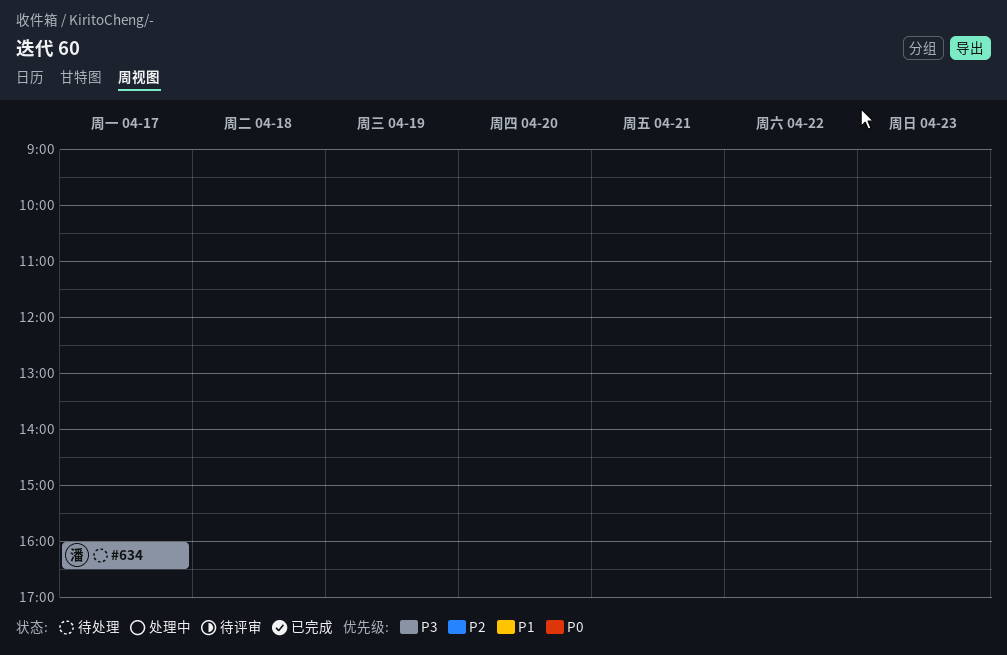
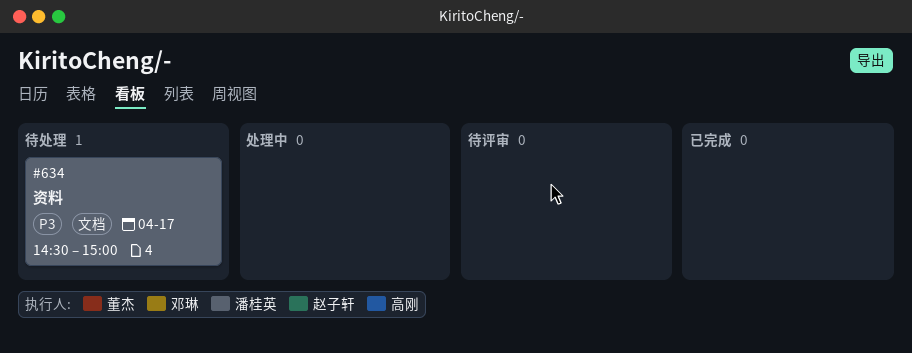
#634, begins: 16:00 -> 14:30
#634, ends: 16:30 -> 15:00

